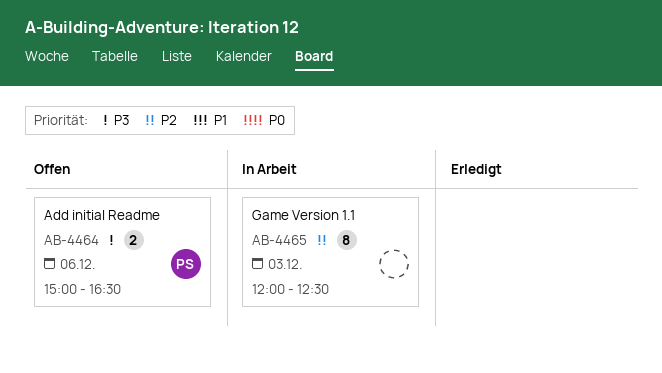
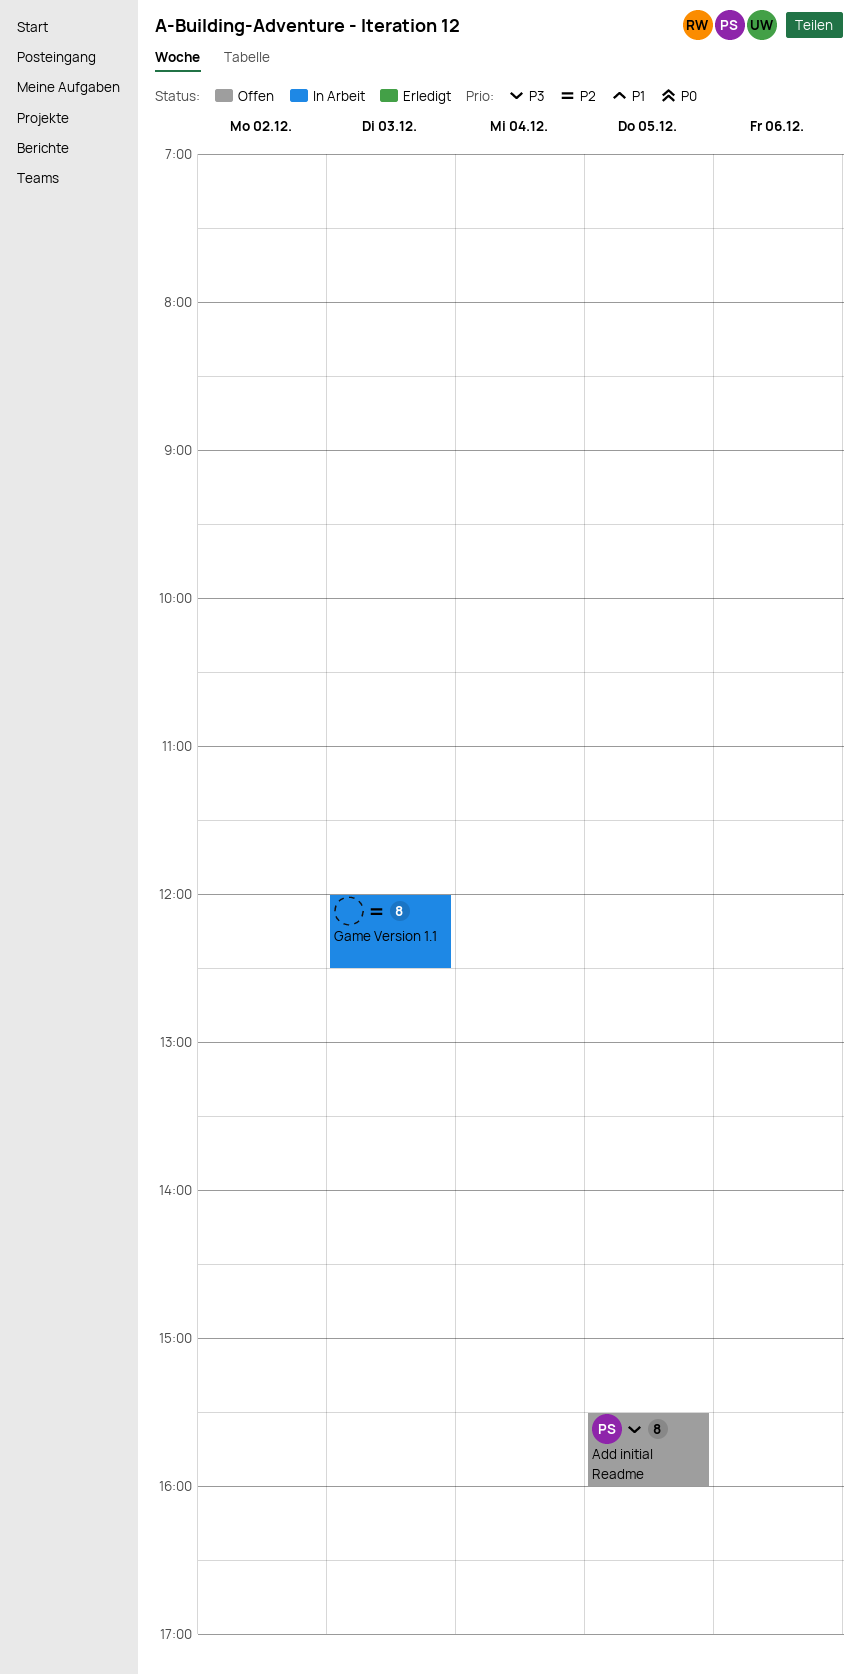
Add initial Readme, estimate: 2 -> 8
Add initial Readme, day: Dec 6 -> Dec 5
Add initial Readme, begins: 15:00 -> 15:30
Add initial Readme, ends: 16:30 -> 16:00

